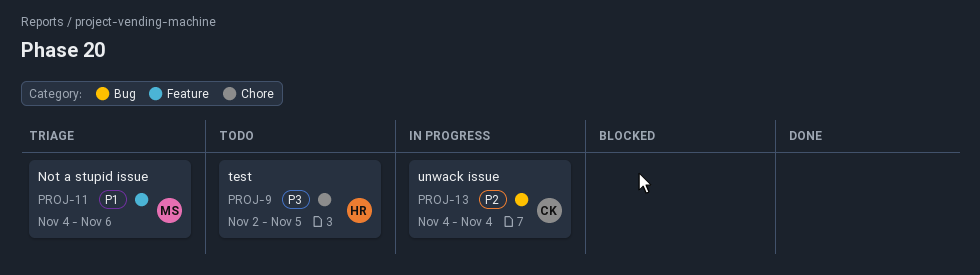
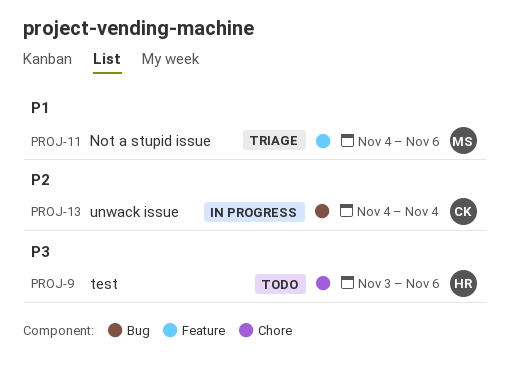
PROJ-9, start: Nov 2 -> Nov 3
PROJ-9, due: Nov 5 -> Nov 6

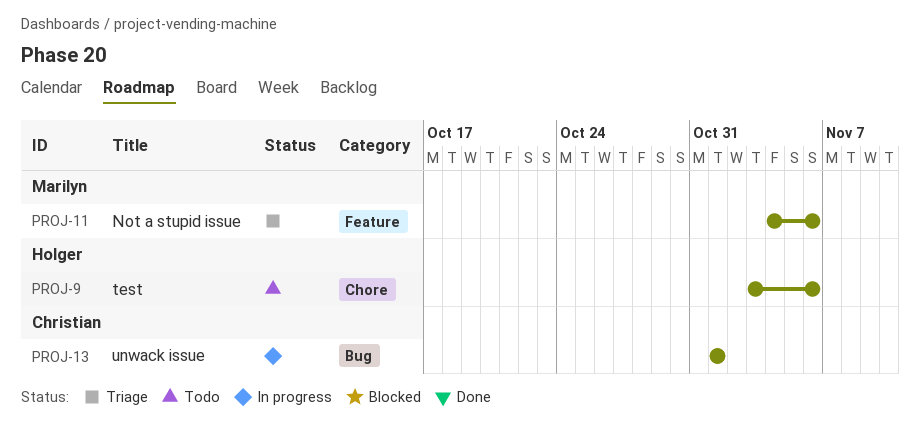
PROJ-13, start: Nov 4 -> Nov 1
PROJ-13, due: Nov 4 -> Nov 1

